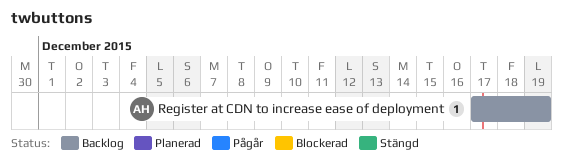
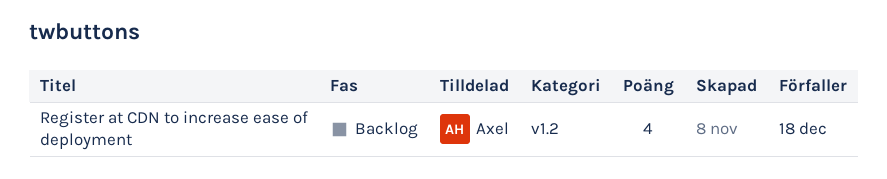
Register at CDN to increase ease of deployment, estimate: 1 -> 4
Register at CDN to increase ease of deployment, due: Dec 19 -> Dec 18

